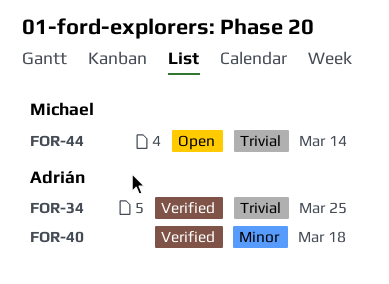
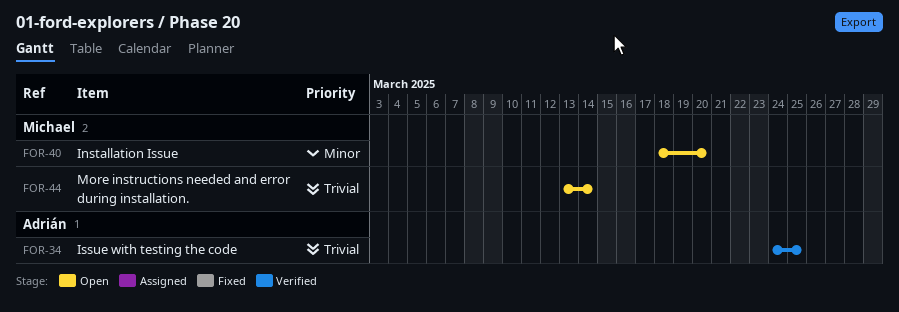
FOR-40, status: Verified -> Open
FOR-40, owner: Adrián -> Michael
FOR-40, due: Mar 18 -> Mar 20

